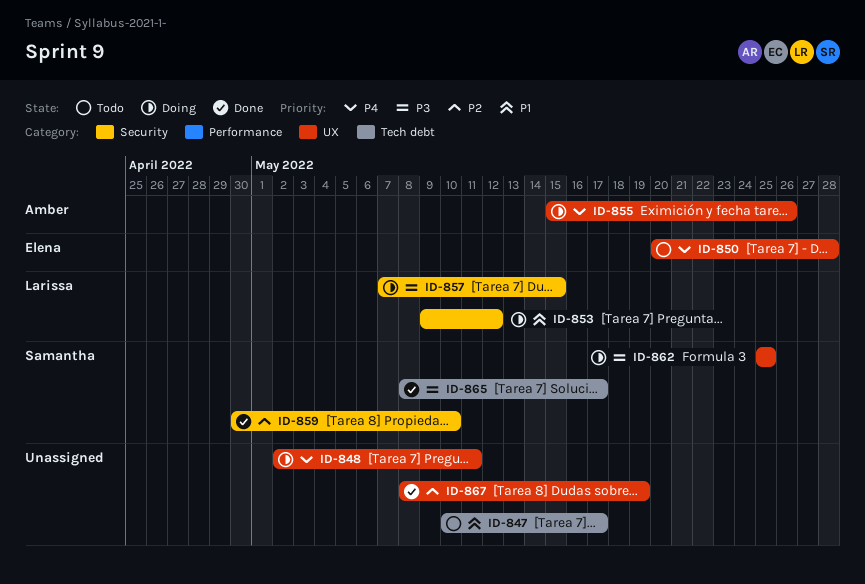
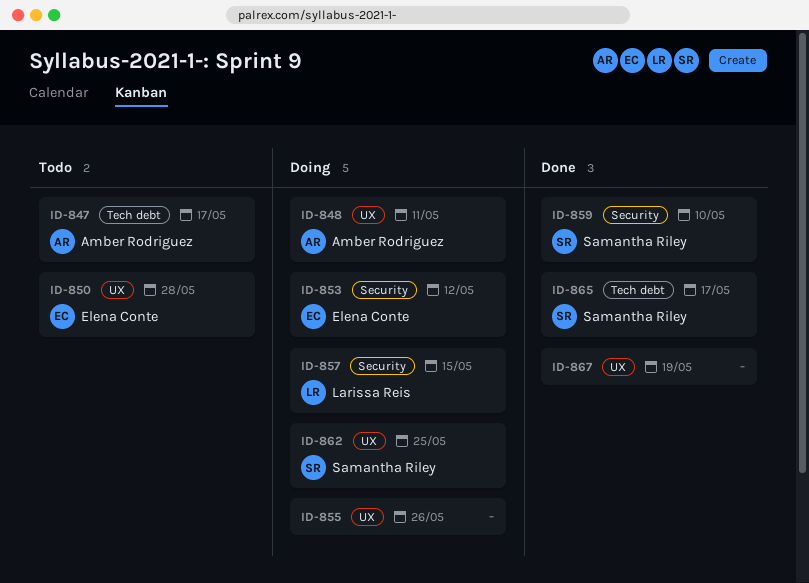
ID-847, owner: none -> Amber Rodriguez
ID-848, owner: none -> Amber Rodriguez
ID-853, owner: Larissa Reis -> Elena Conte
ID-855, owner: Amber Rodriguez -> none

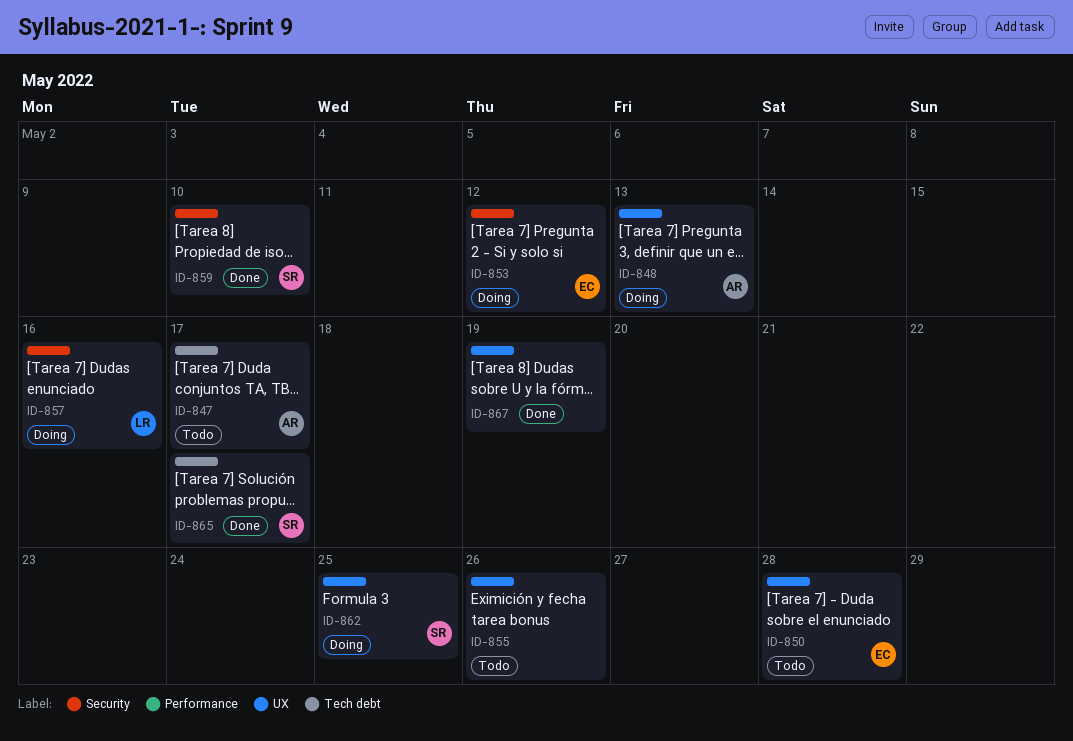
ID-848, due: May 11 -> May 13
ID-855, status: Doing -> Todo
ID-857, due: May 15 -> May 16

